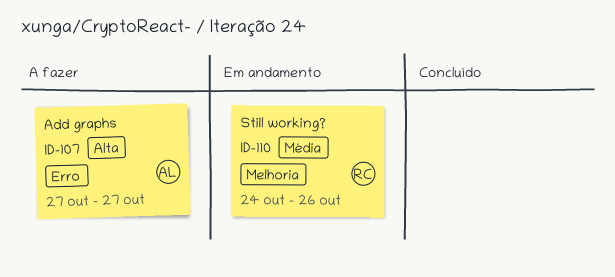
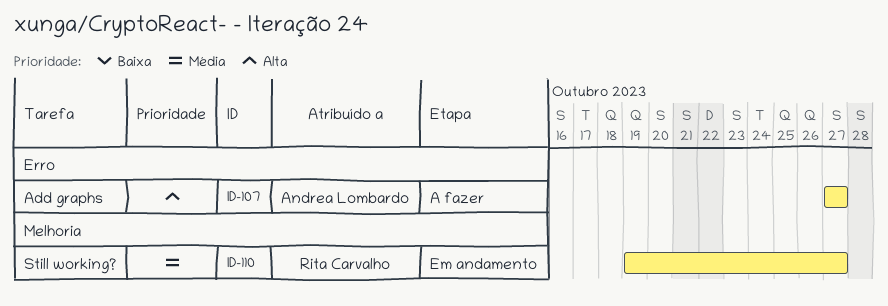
ID-110, start: Oct 24 -> Oct 19
ID-110, due: Oct 26 -> Oct 27

